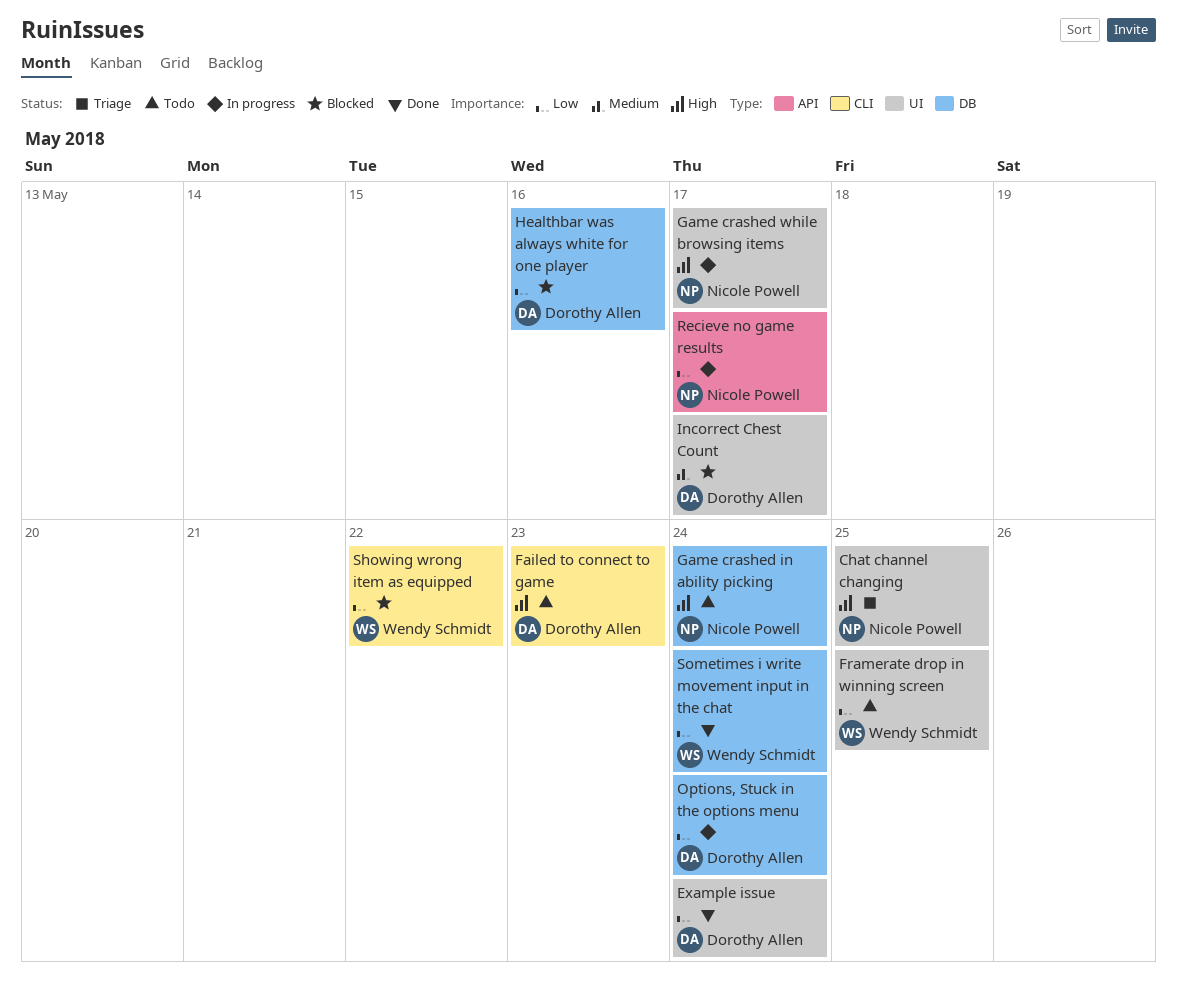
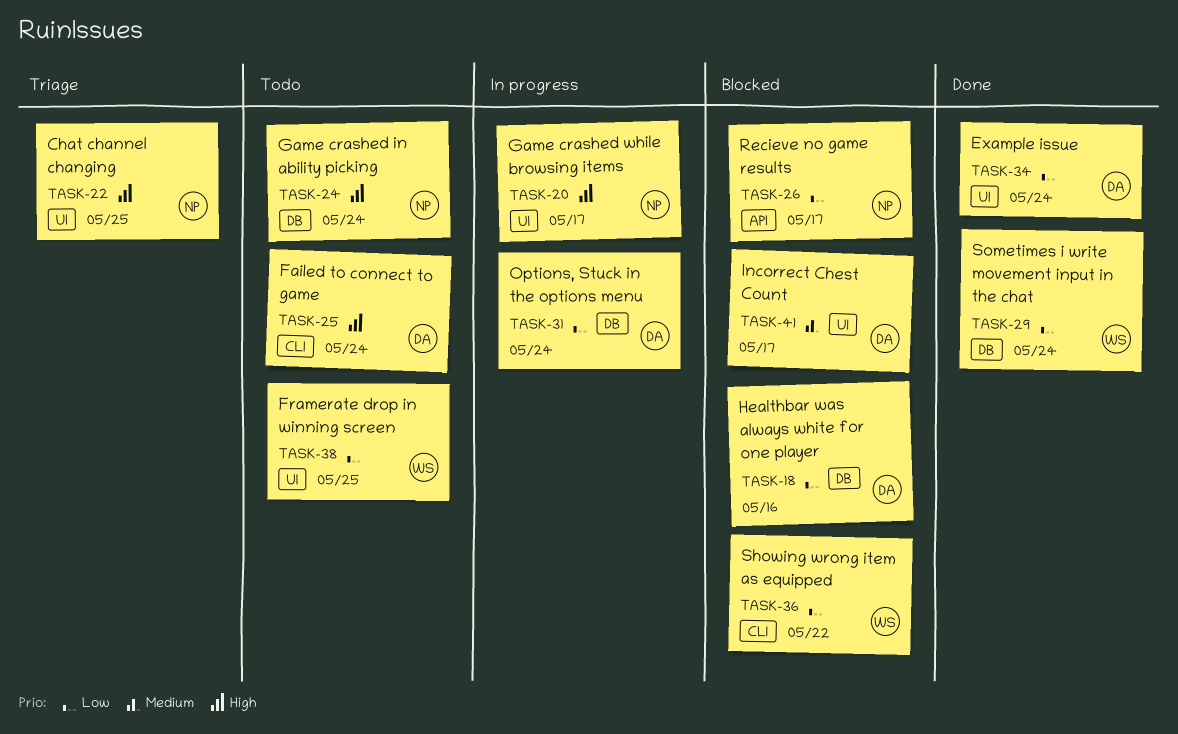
Failed to connect to game, due: May 23 -> May 24
Recieve no game results, status: In progress -> Blocked

